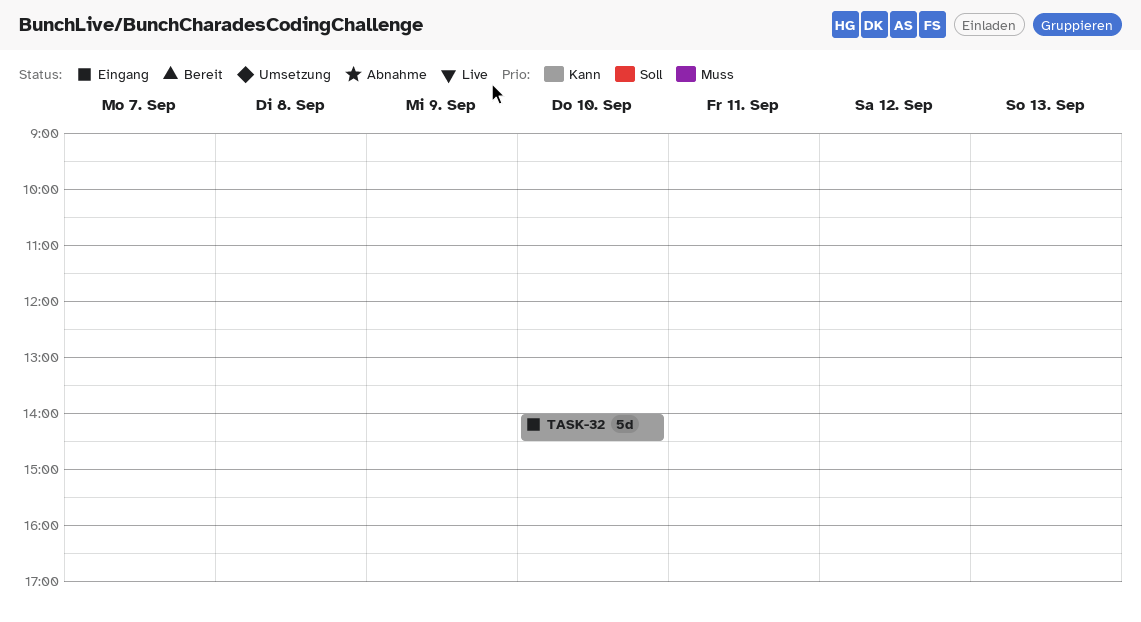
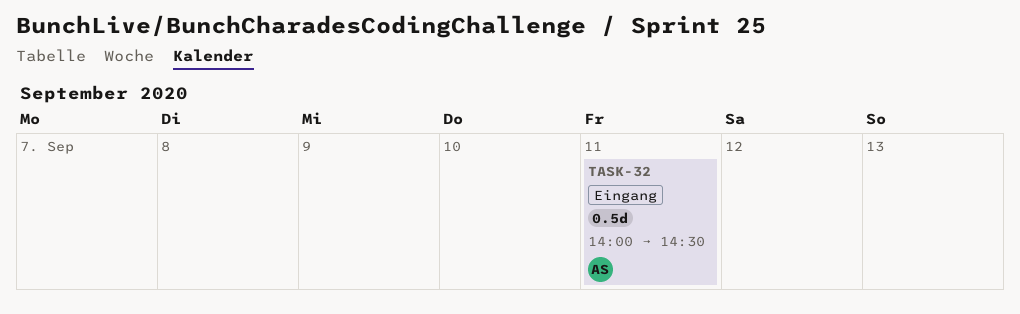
TASK-32, estimate: 5d -> 0.5d
TASK-32, day: Sep 10 -> Sep 11

